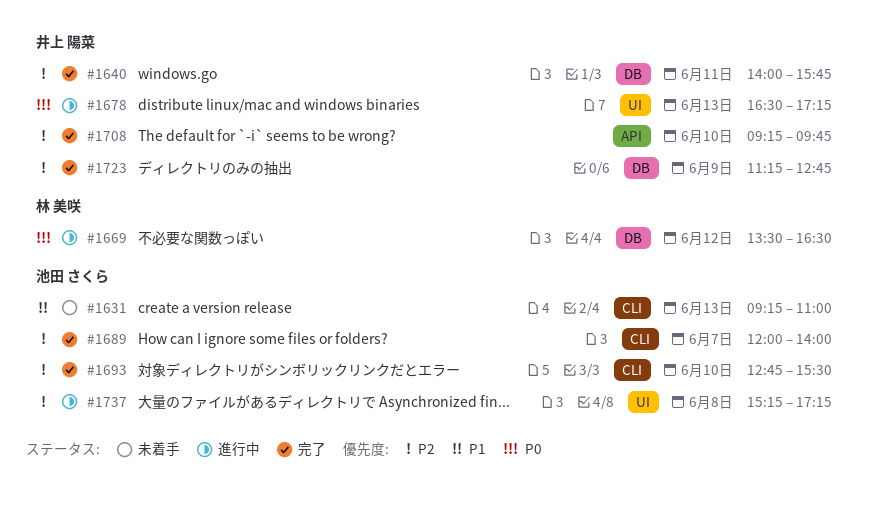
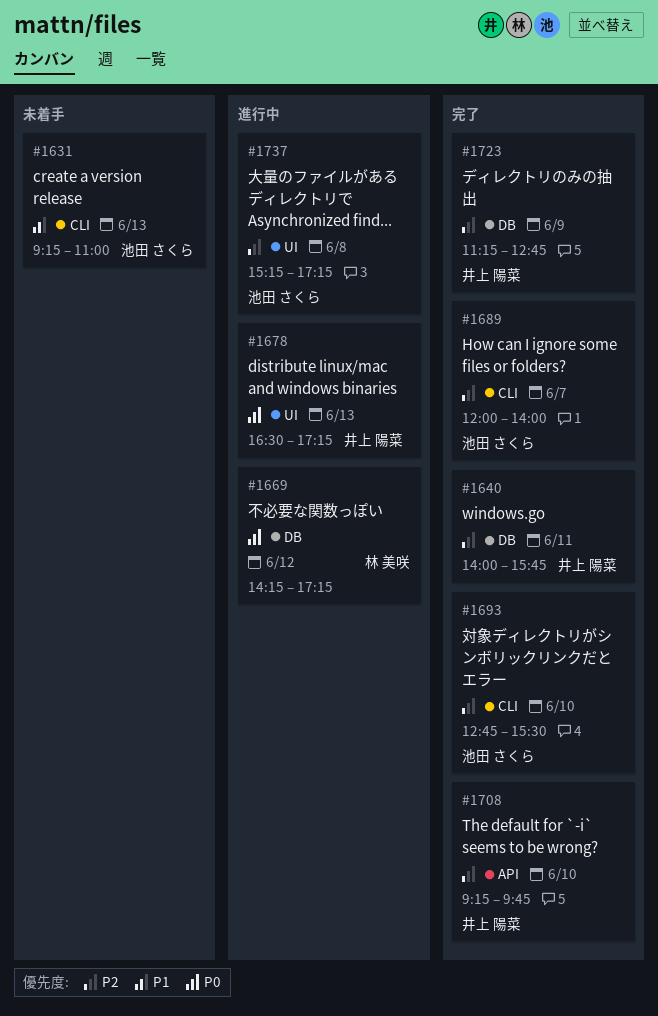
#1669, begins: 13:30 -> 14:15
#1669, ends: 16:30 -> 17:15

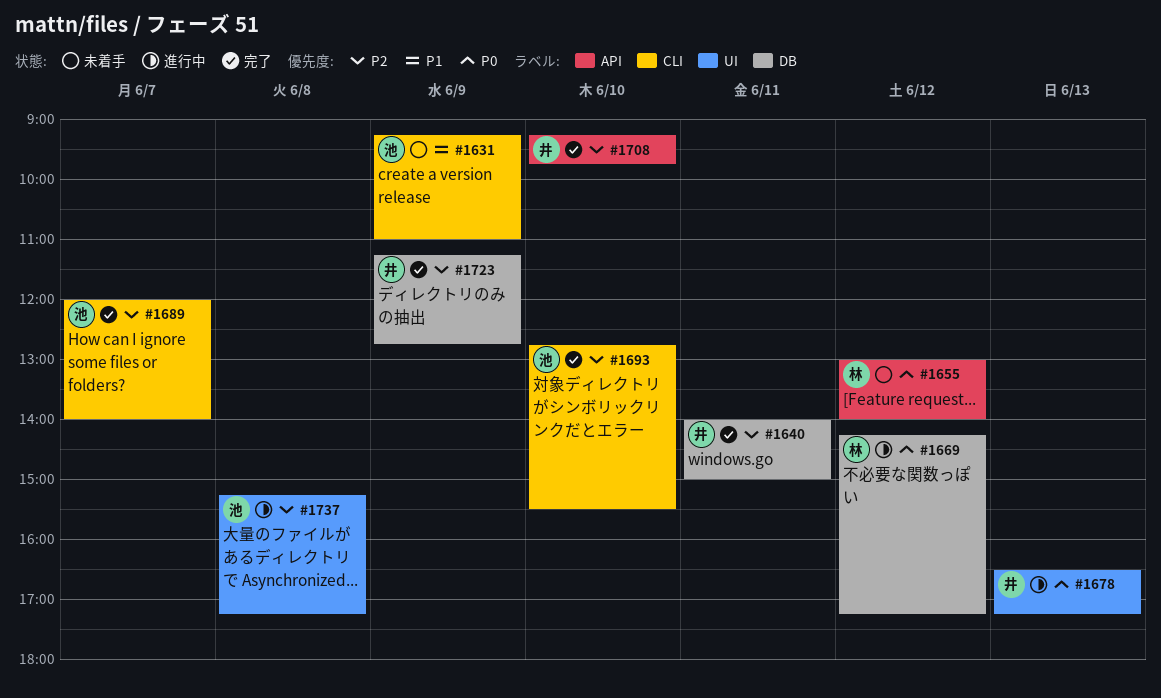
#1631, day: Jun 13 -> Jun 9
#1640, ends: 15:45 -> 15:00
#1655: none -> present

